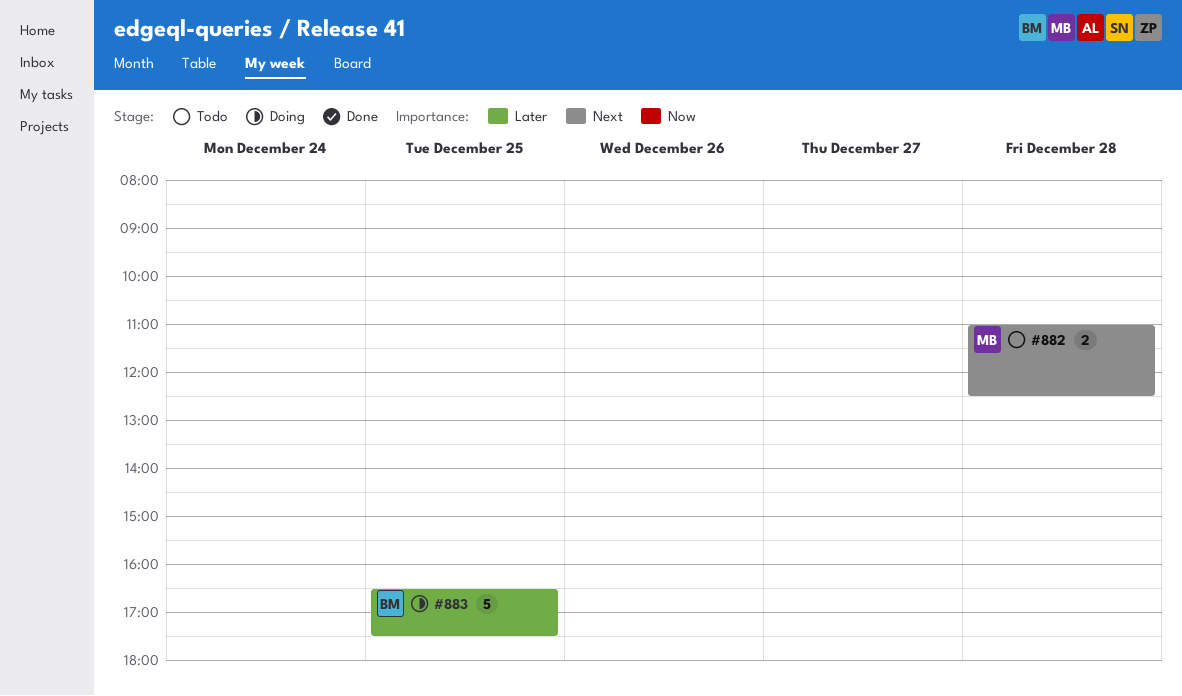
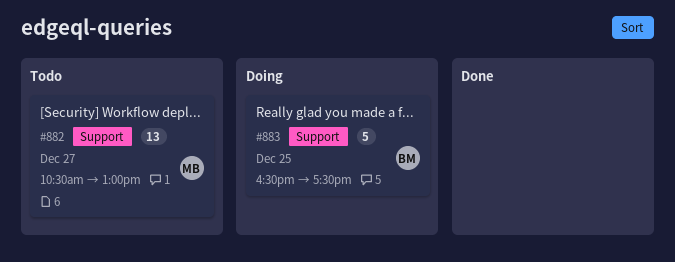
#882, estimate: 2 -> 13
#882, day: Dec 28 -> Dec 27
#882, begins: 11:00 -> 10:30
#882, ends: 12:30 -> 13:00

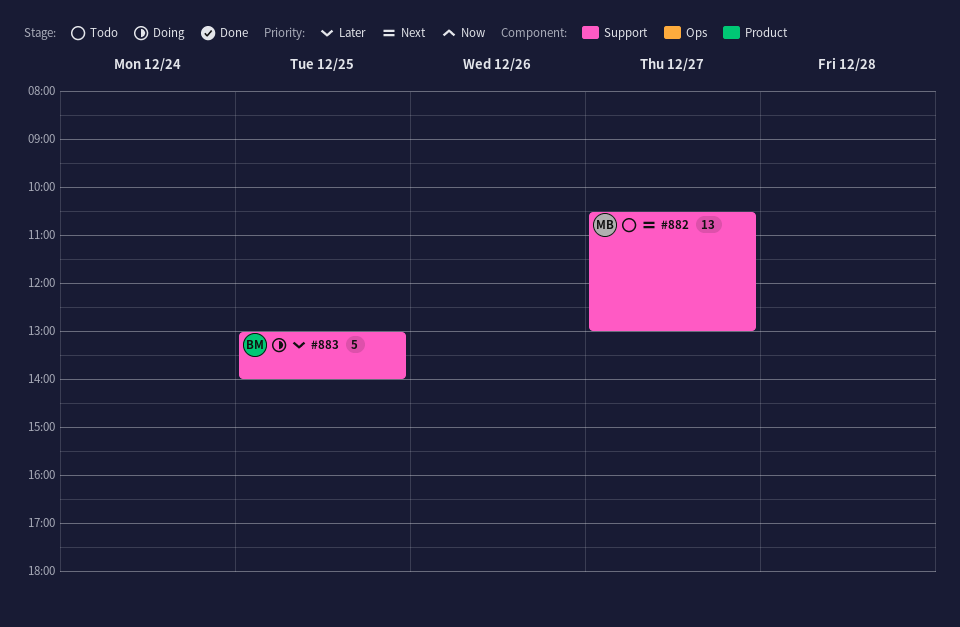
#883, begins: 16:30 -> 13:00
#883, ends: 17:30 -> 14:00

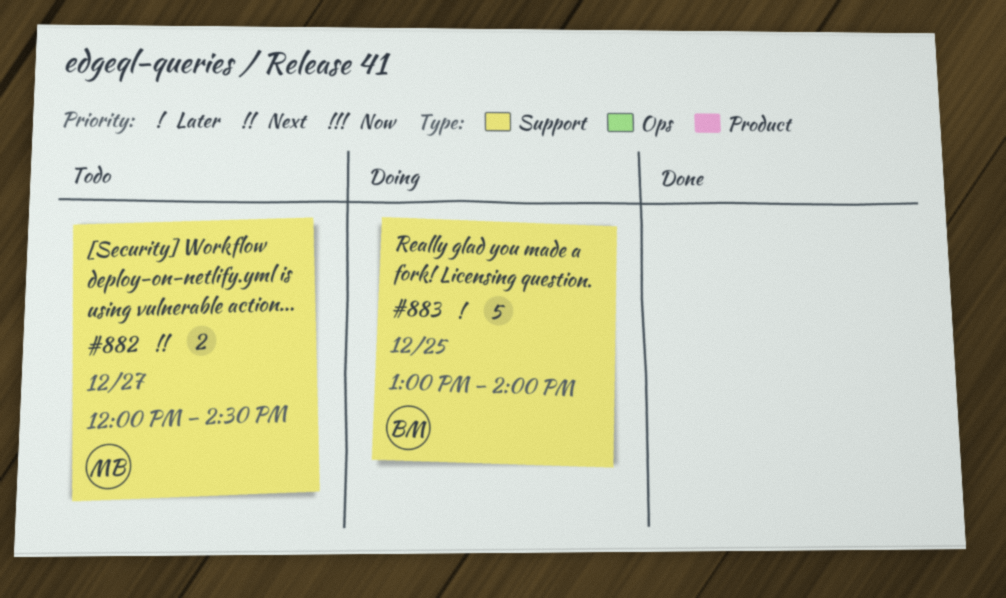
#882, estimate: 13 -> 2
#882, begins: 10:30 -> 12:00
#882, ends: 13:00 -> 14:30

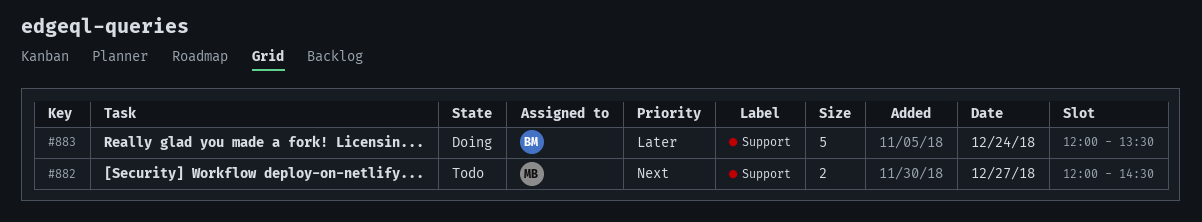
#883, day: Dec 25 -> Dec 24
#883, begins: 13:00 -> 12:00
#883, ends: 14:00 -> 13:30

